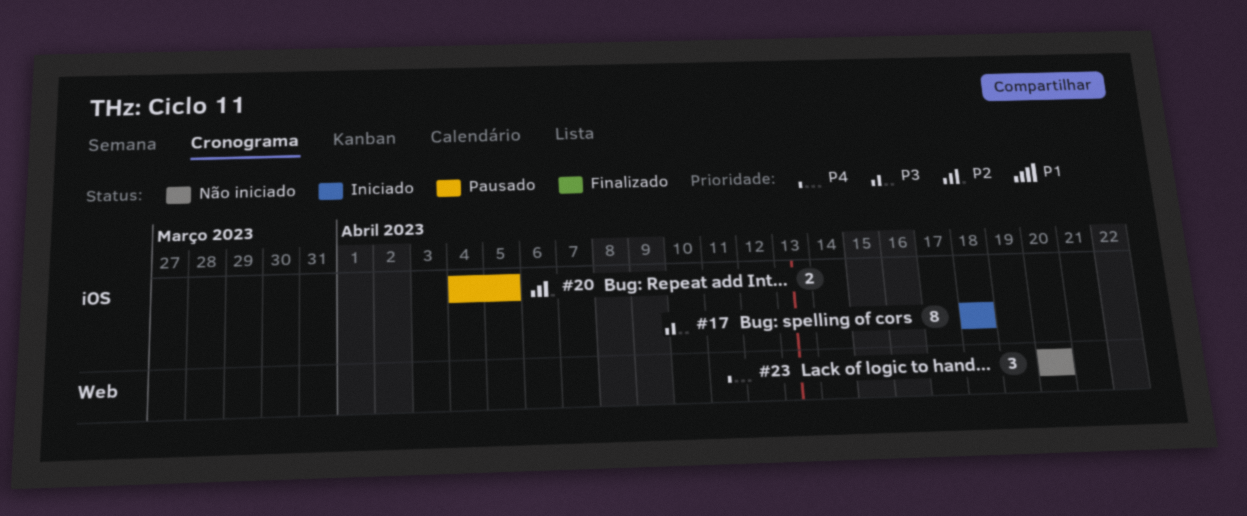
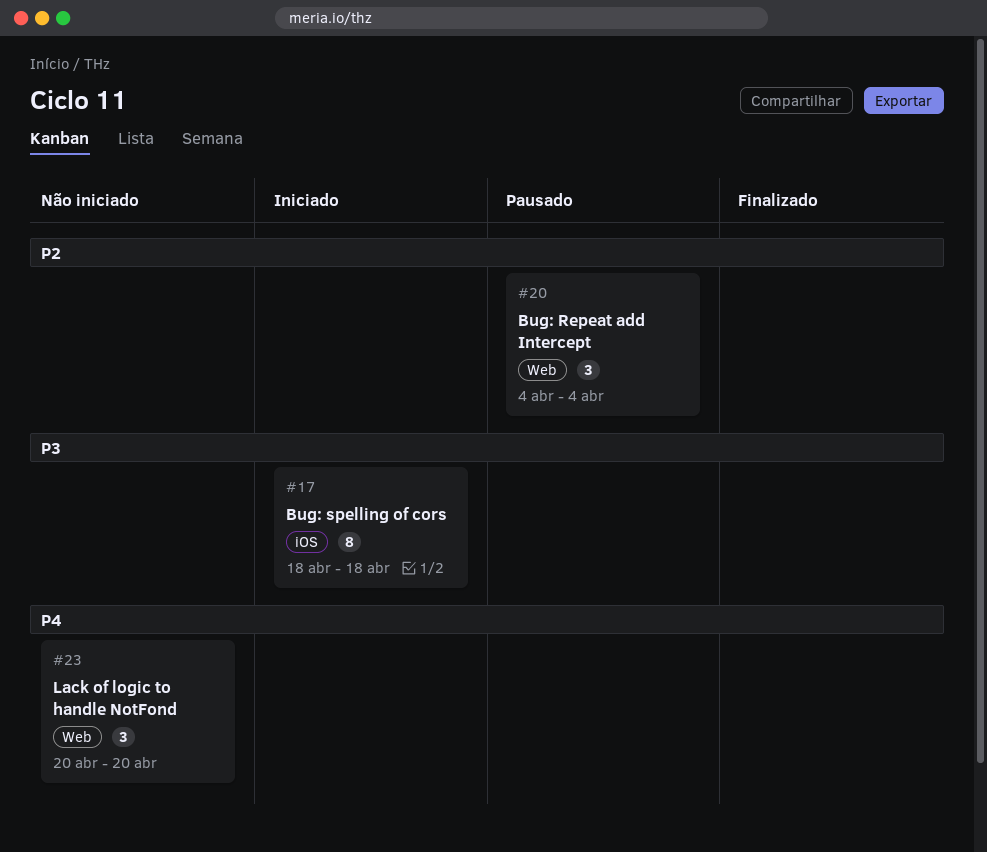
#20, label: iOS -> Web
#20, estimate: 2 -> 3
#20, due: Apr 5 -> Apr 4

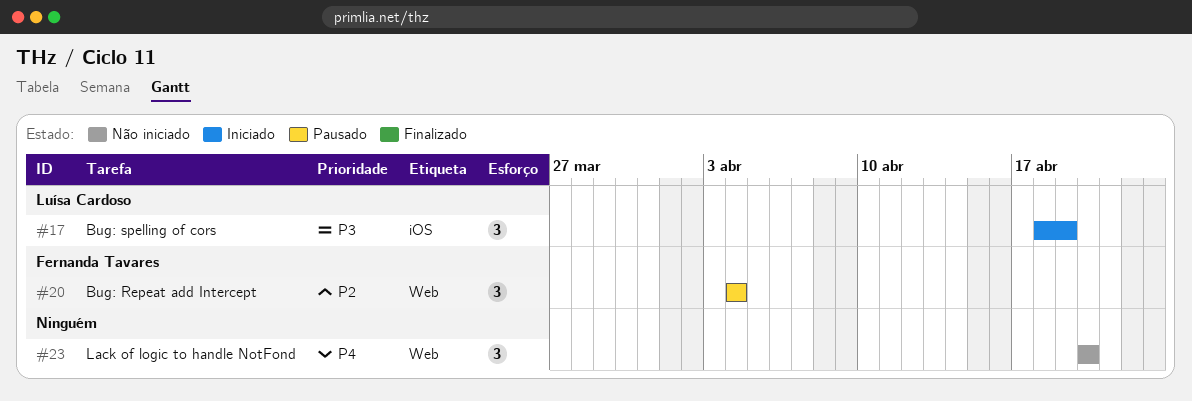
#17, estimate: 8 -> 3
#17, due: Apr 18 -> Apr 19

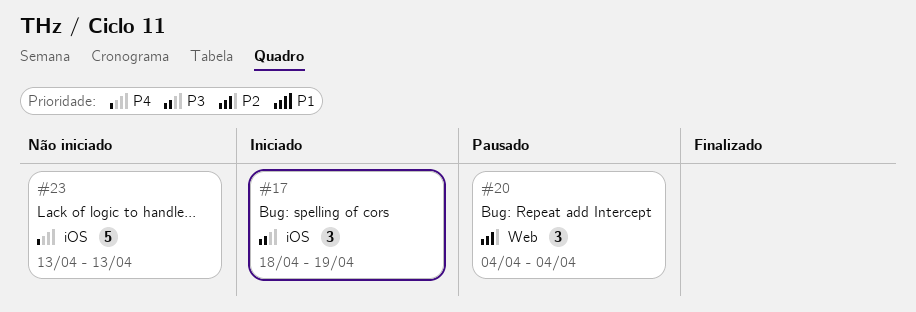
#23, label: Web -> iOS
#23, estimate: 3 -> 5
#23, start: Apr 20 -> Apr 13
#23, due: Apr 20 -> Apr 13

